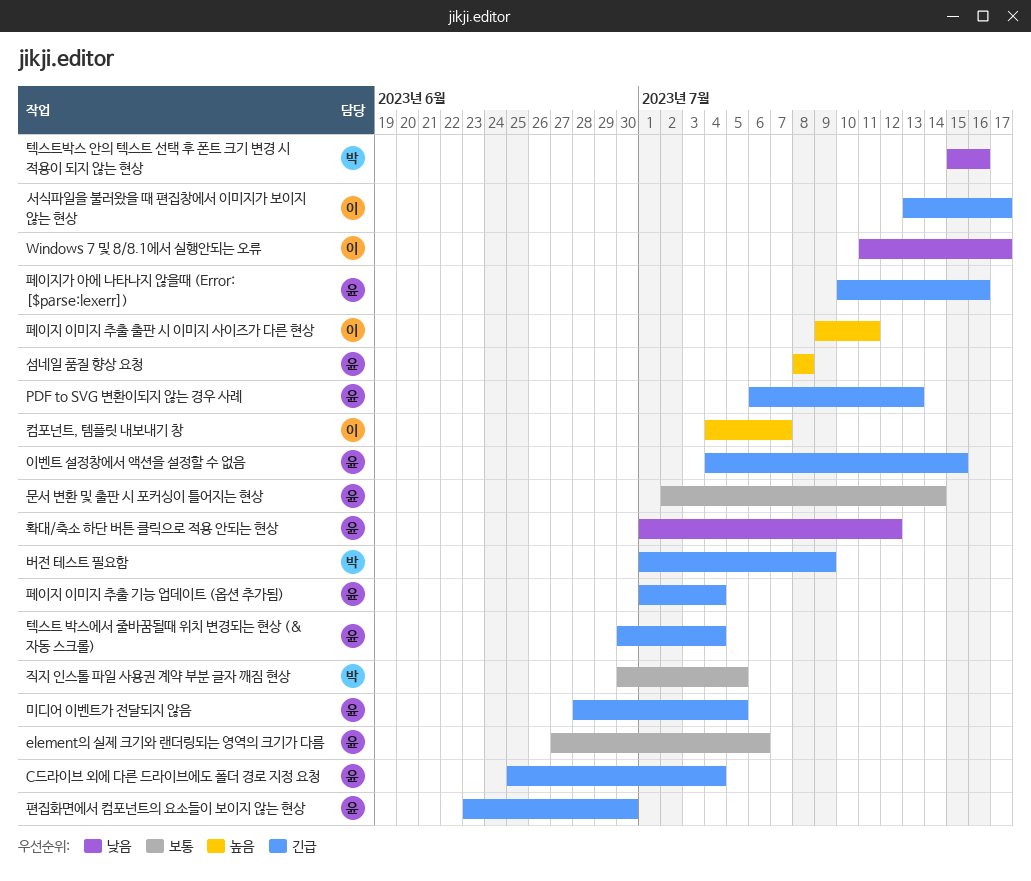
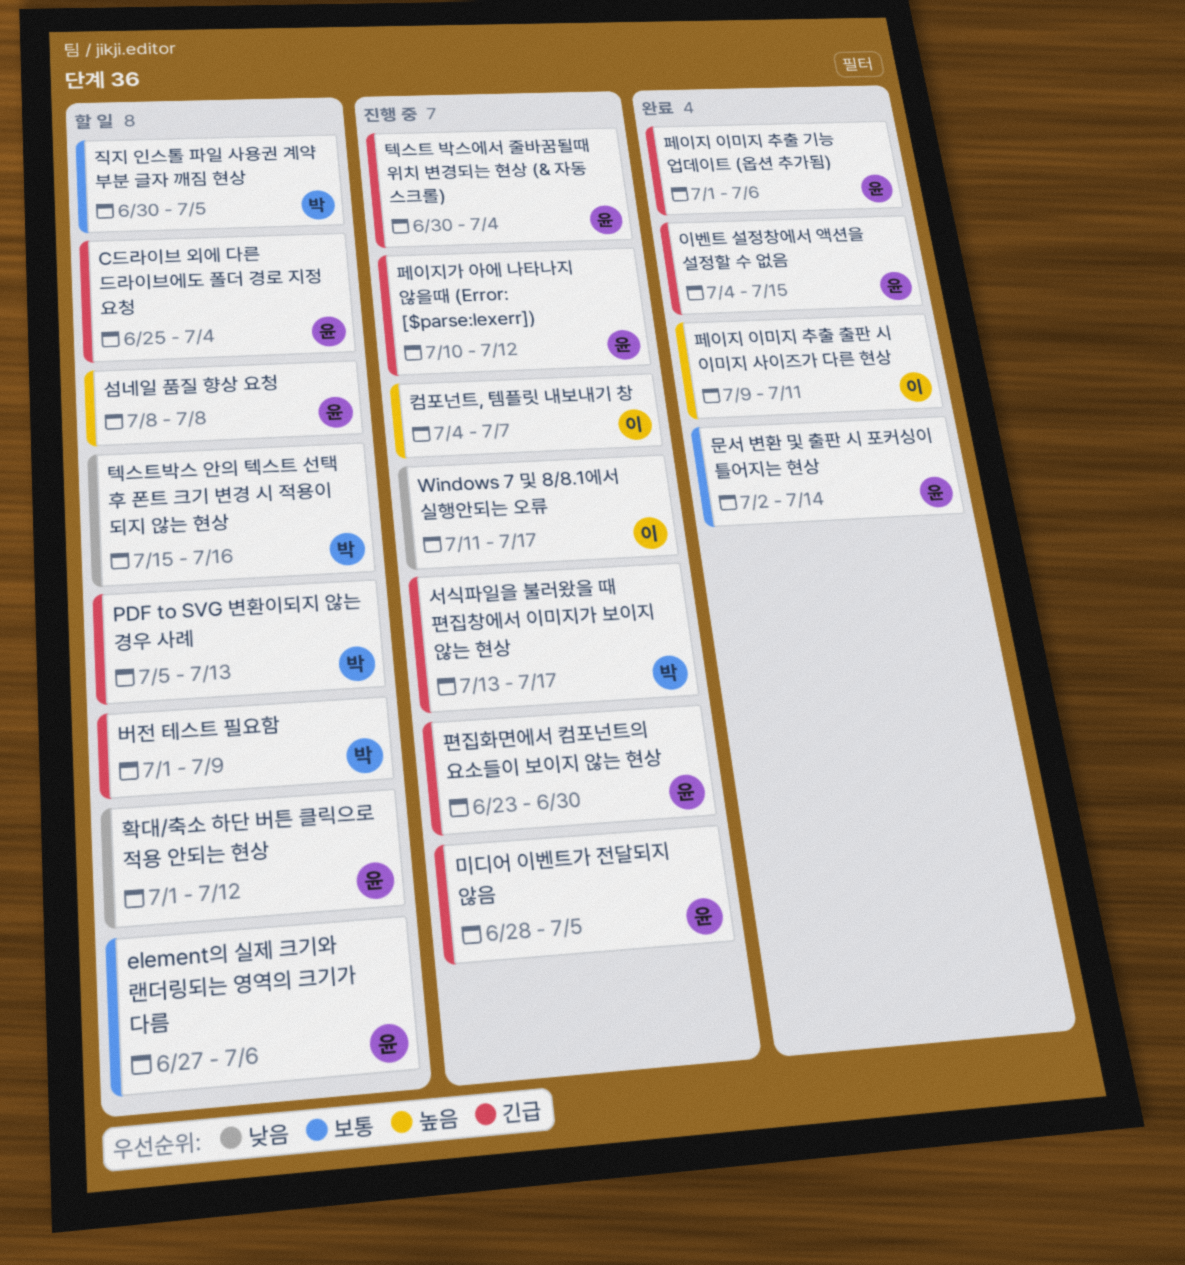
PDF to SVG 변환이되지 않는 경우 사례, owner: 윤 -> 박
PDF to SVG 변환이되지 않는 경우 사례, start: Jul 6 -> Jul 5
서식파일을 불러왔을 때 편집창에서 이미지가 보이지 않는 현상, owner: 이 -> 박
페이지 이미지 추출 기능 업데이트 (옵션 추가됨), due: Jul 4 -> Jul 6
페이지가 아에 나타나지 않을때 (Error: [$parse:lexerr]), due: Jul 16 -> Jul 12

